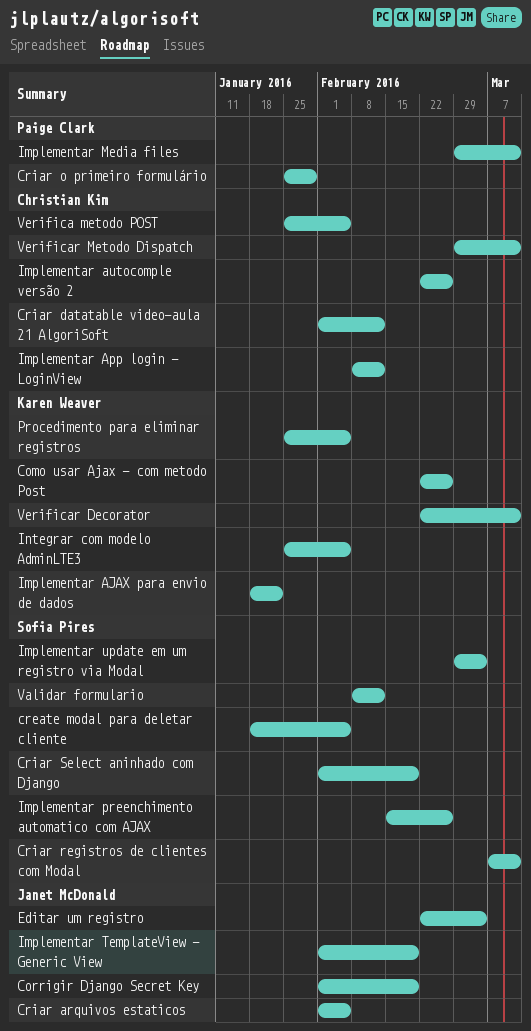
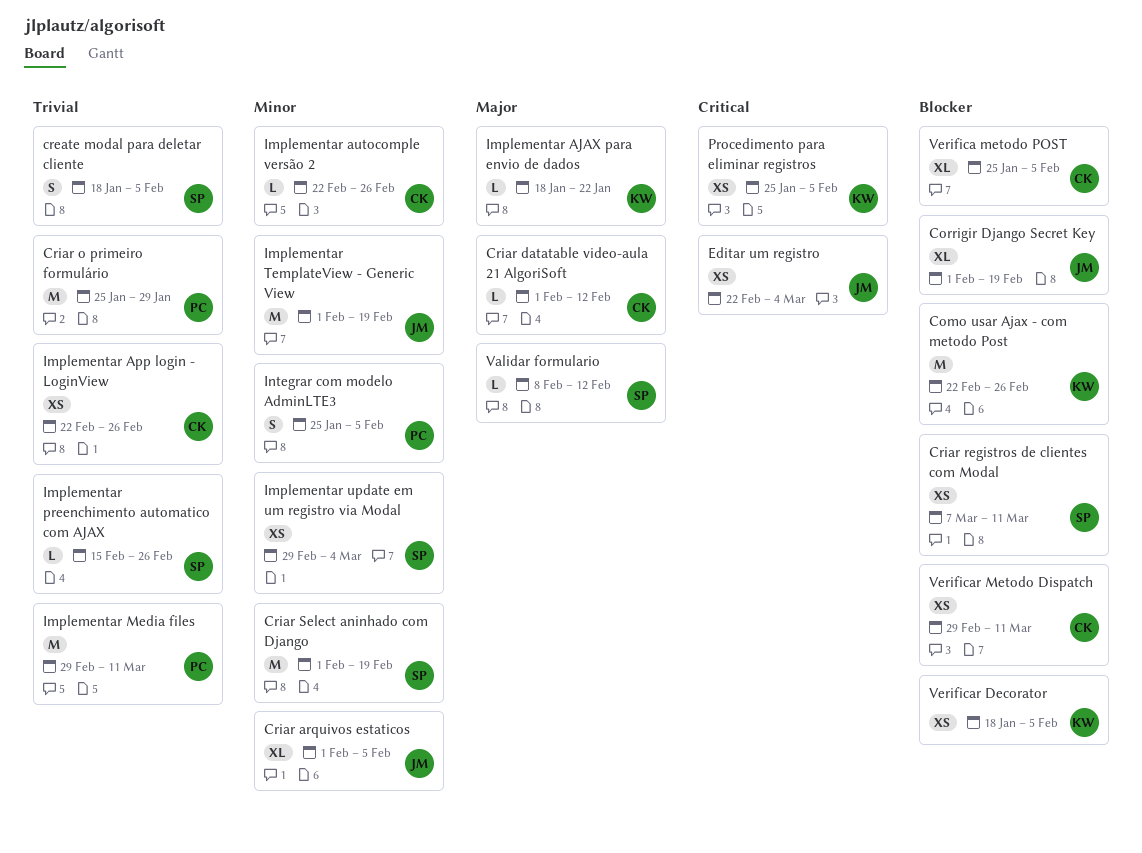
Implementar App login - LoginView, start: Feb 8 -> Feb 22
Implementar App login - LoginView, due: Feb 12 -> Feb 26
Integrar com modelo AdminLTE3, owner: Karen Weaver -> Paige Clark
Verificar Decorator, start: Feb 22 -> Jan 18
Verificar Decorator, due: Mar 11 -> Feb 5

